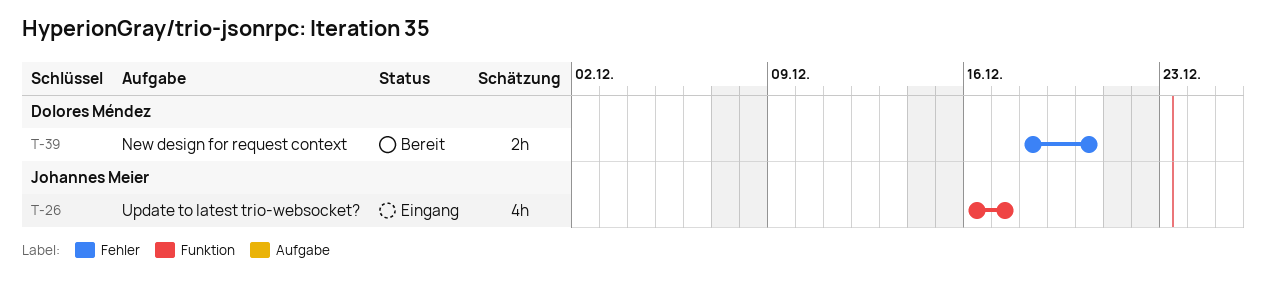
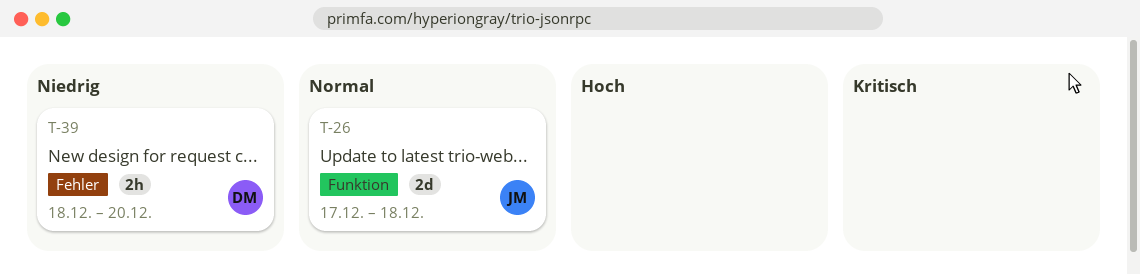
T-26, estimate: 4h -> 2d
T-26, start: Dec 16 -> Dec 17
T-26, due: Dec 17 -> Dec 18

